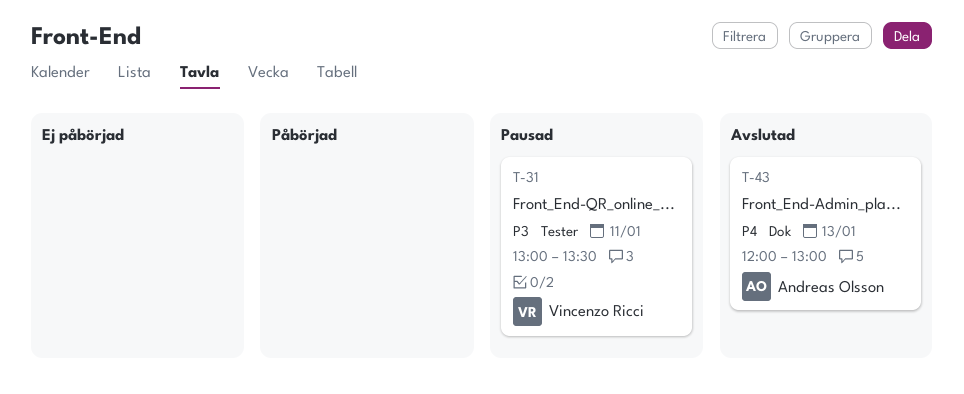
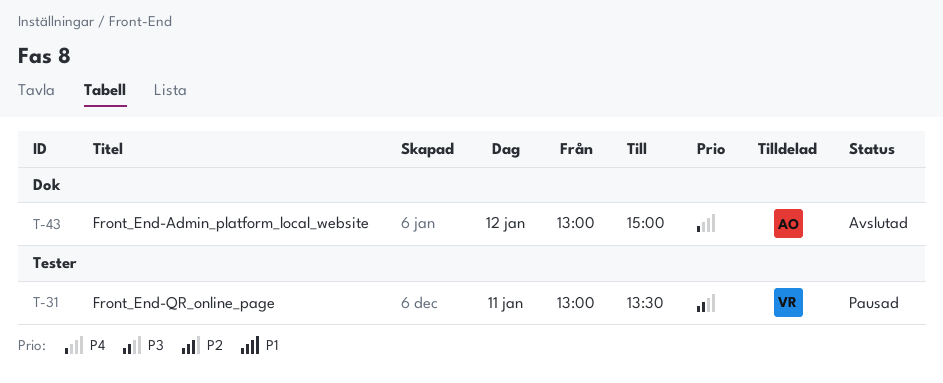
T-43, day: Jan 13 -> Jan 12
T-43, begins: 12:00 -> 13:00
T-43, ends: 13:00 -> 15:00

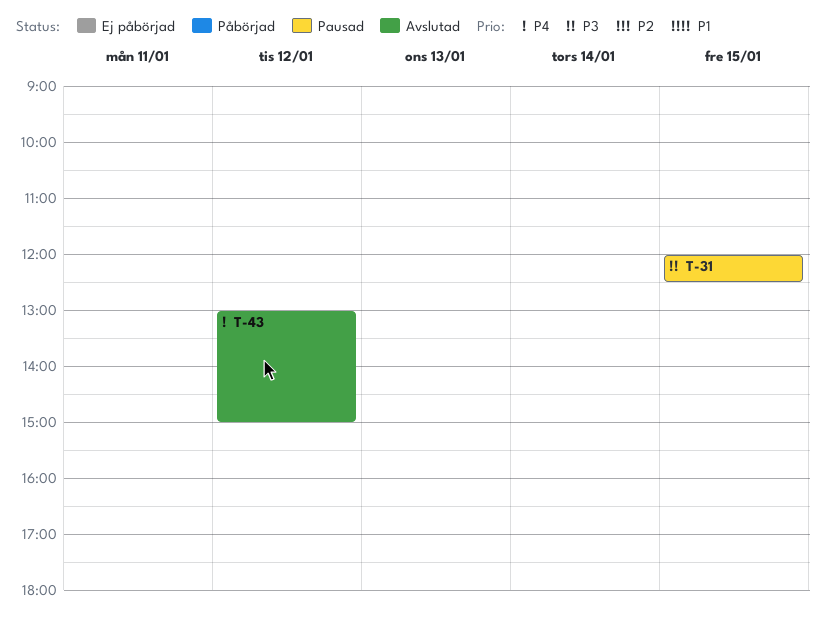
T-31, day: Jan 11 -> Jan 15
T-31, begins: 13:00 -> 12:00
T-31, ends: 13:30 -> 12:30

